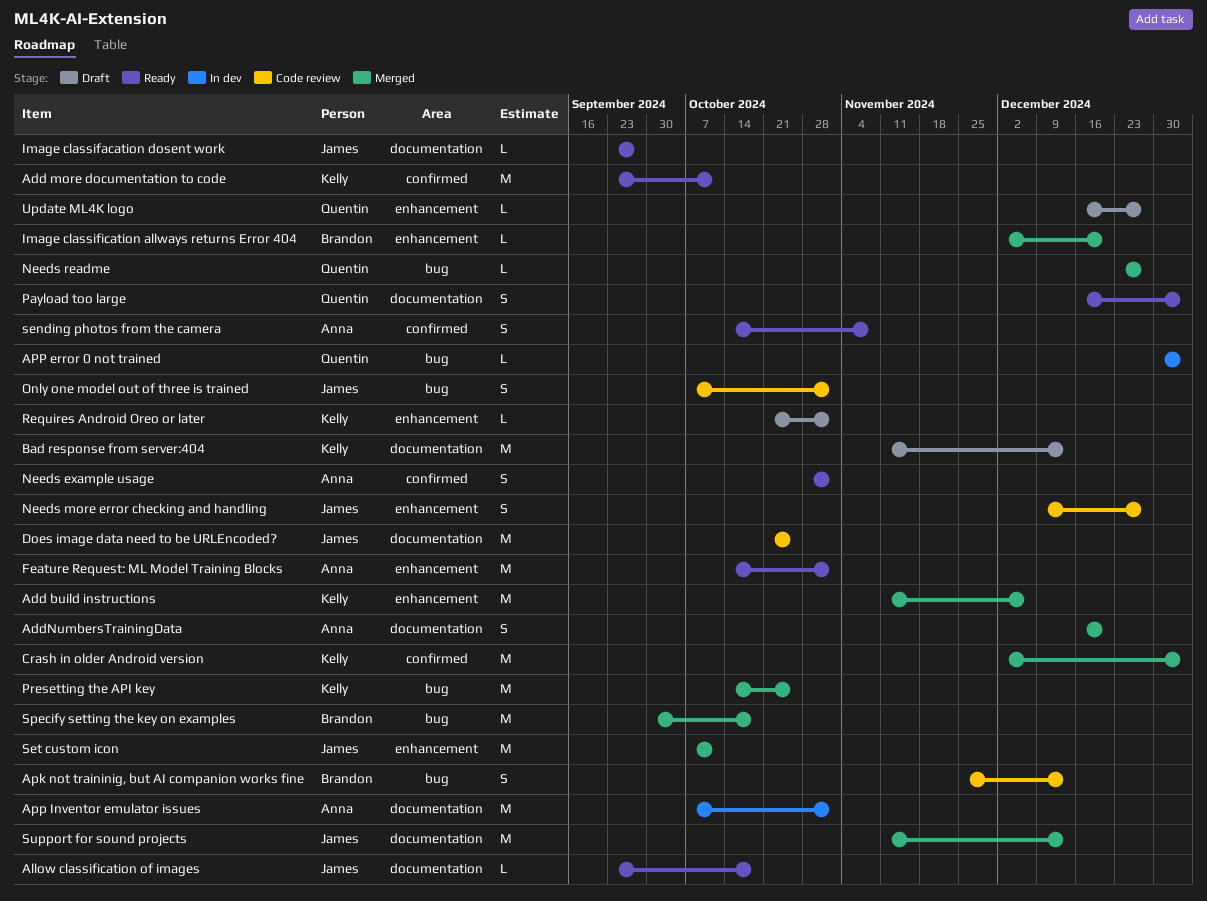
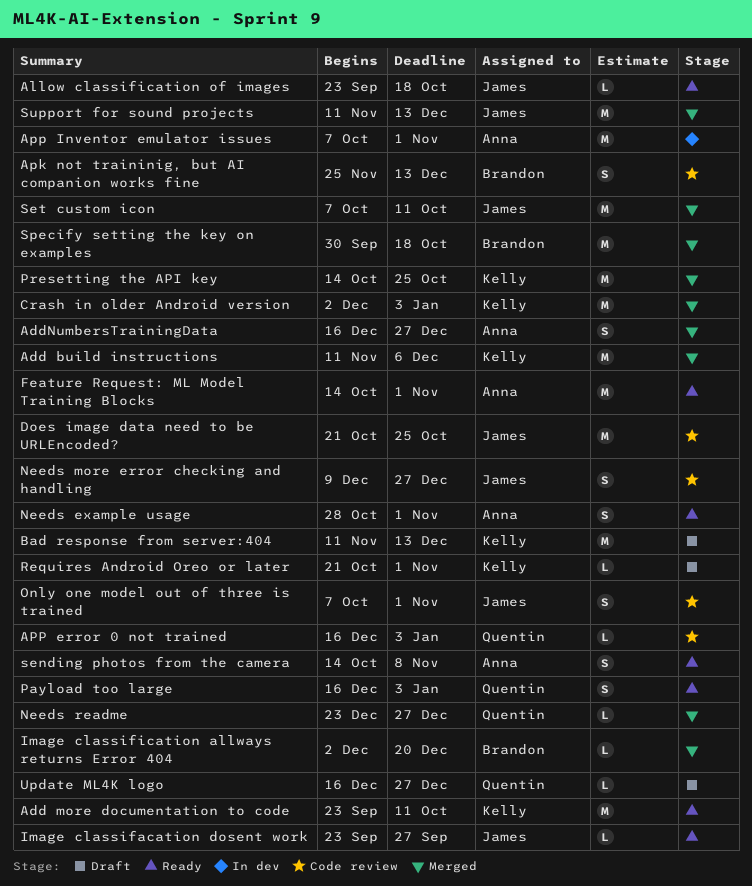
AddNumbersTrainingData, due: Dec 20 -> Dec 27
APP error 0 not trained, status: In dev -> Code review
APP error 0 not trained, start: Dec 30 -> Dec 16

